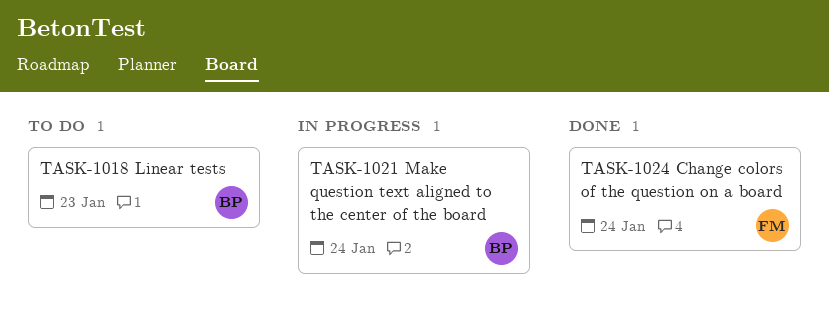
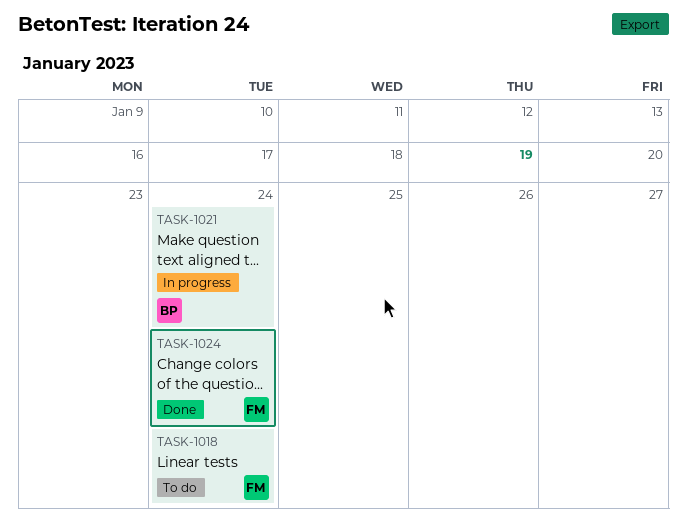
TASK-1018, owner: BP -> FM
TASK-1018, due: Jan 23 -> Jan 24

